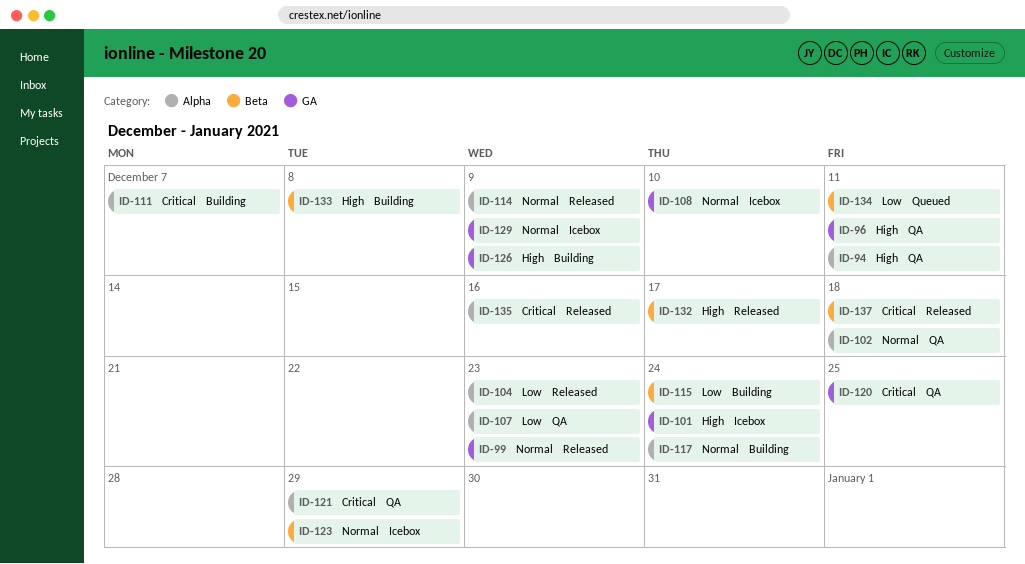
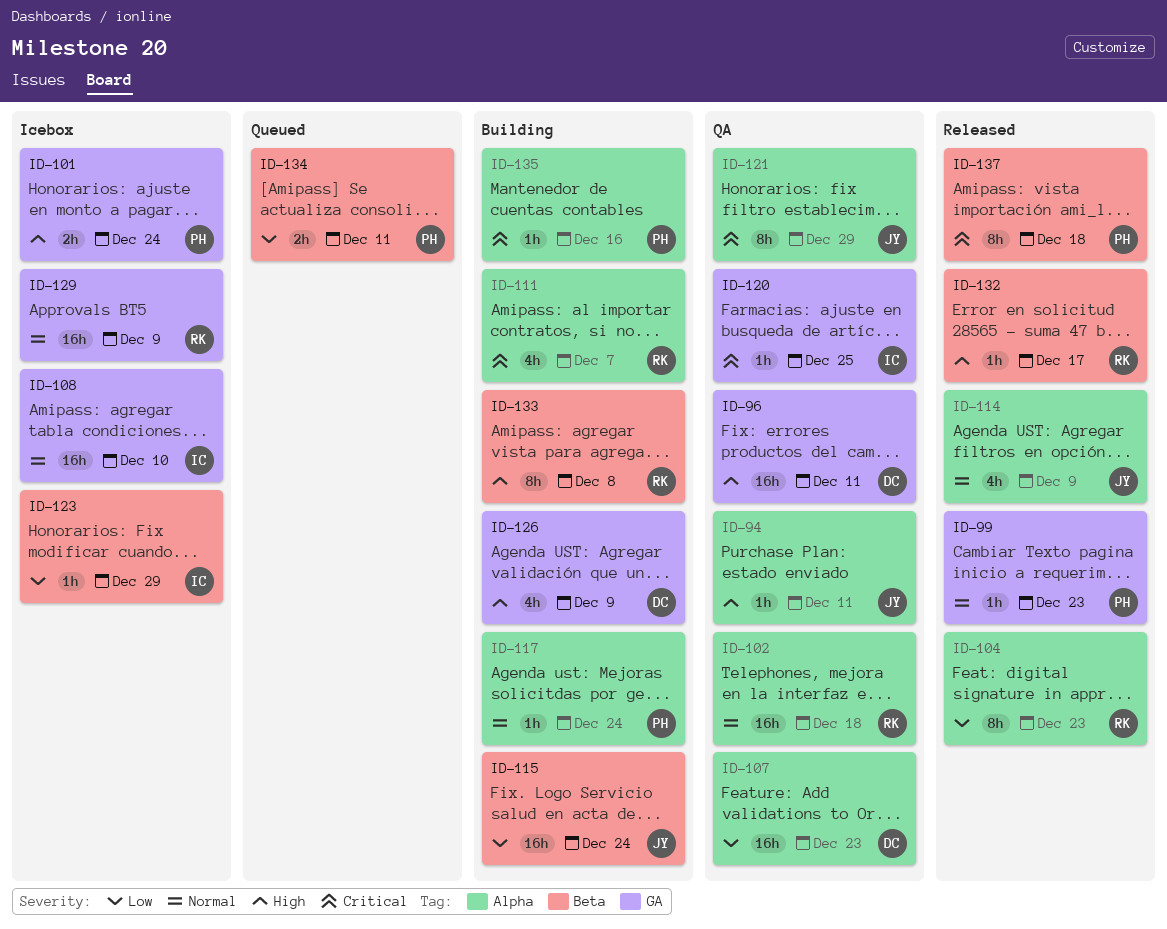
ID-123, priority: Normal -> Low
ID-135, status: Released -> Building

